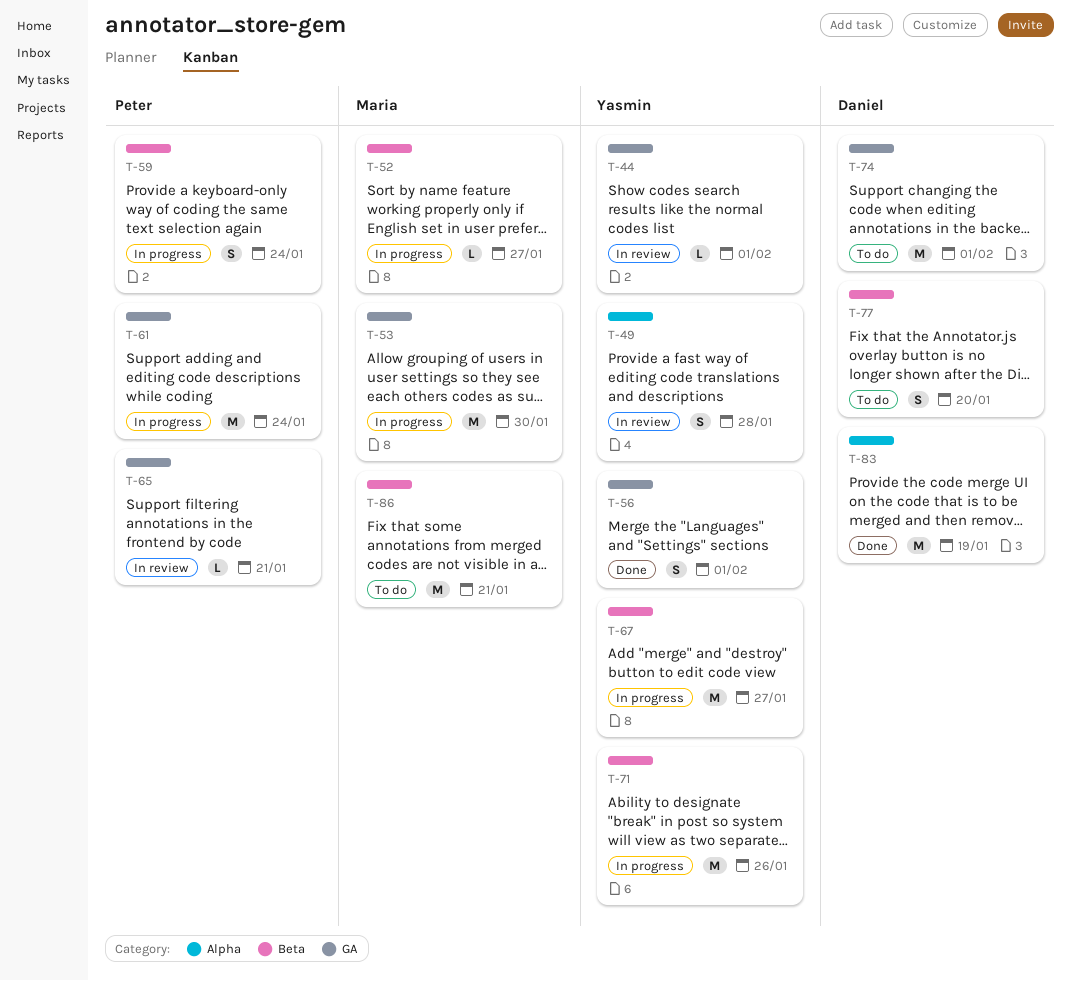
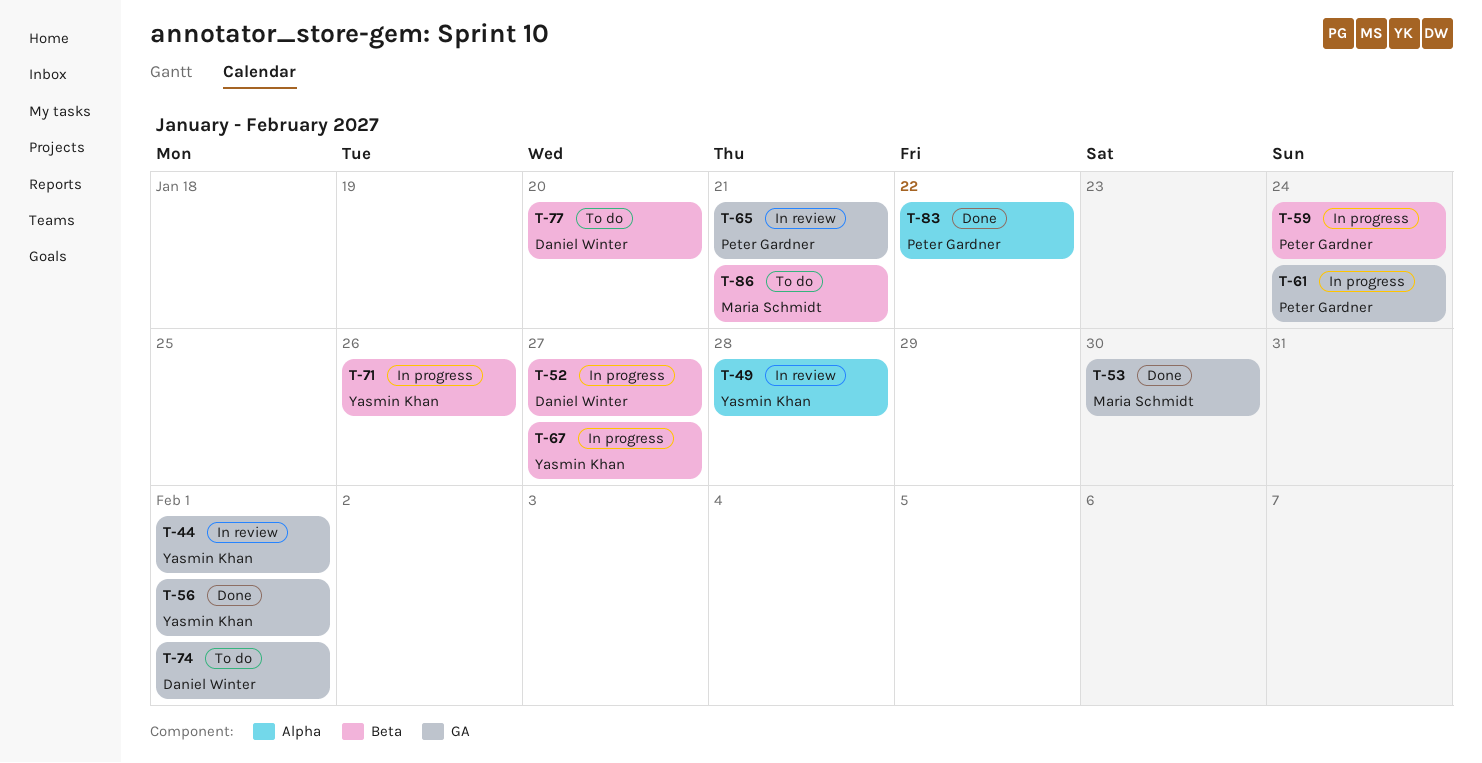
T-52, owner: Maria Schmidt -> Daniel Winter
T-53, status: In progress -> Done
T-83, owner: Daniel Winter -> Peter Gardner
T-83, due: Jan 19 -> Jan 22

